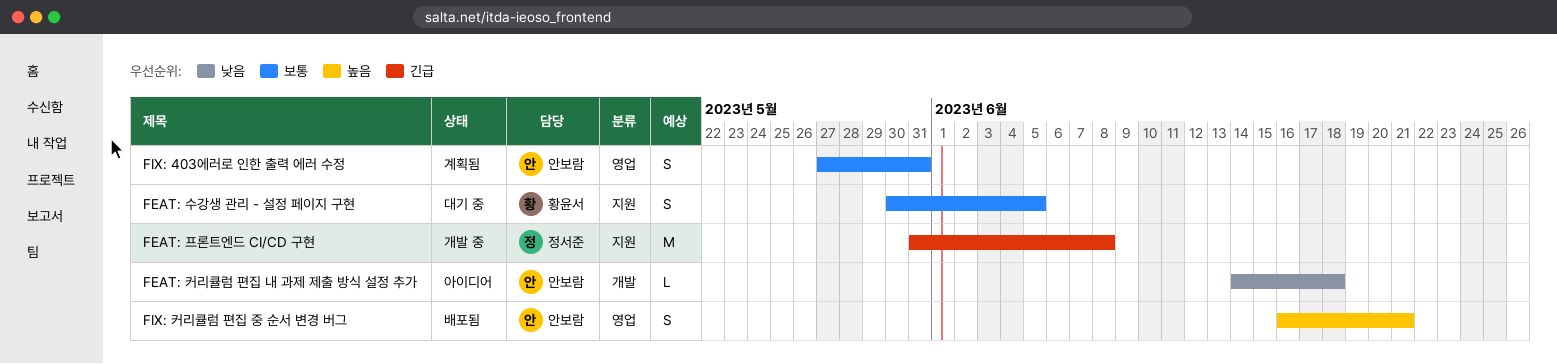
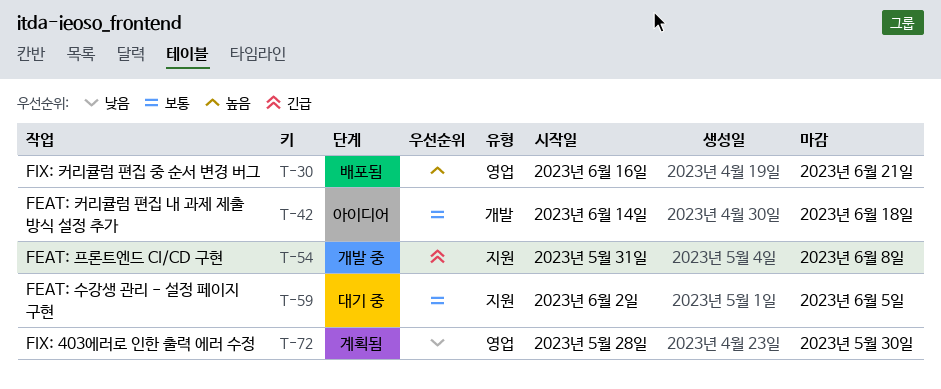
FEAT: 수강생 관리 - 설정 페이지 구현, start: May 30 -> Jun 2
FEAT: 커리큘럼 편집 내 과제 제출 방식 설정 추가, priority: 낮음 -> 보통
FIX: 403에러로 인한 출력 에러 수정, priority: 보통 -> 낮음
FIX: 403에러로 인한 출력 에러 수정, start: May 27 -> May 28
FIX: 403에러로 인한 출력 에러 수정, due: May 31 -> May 30

